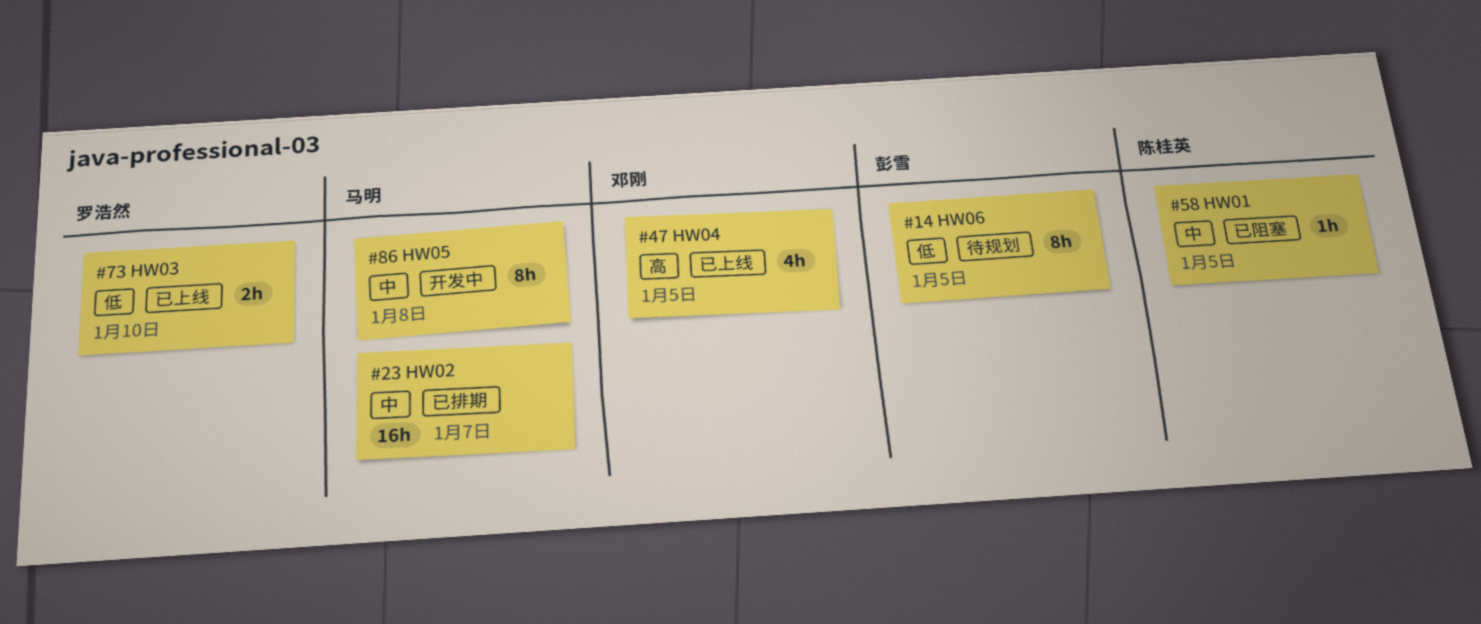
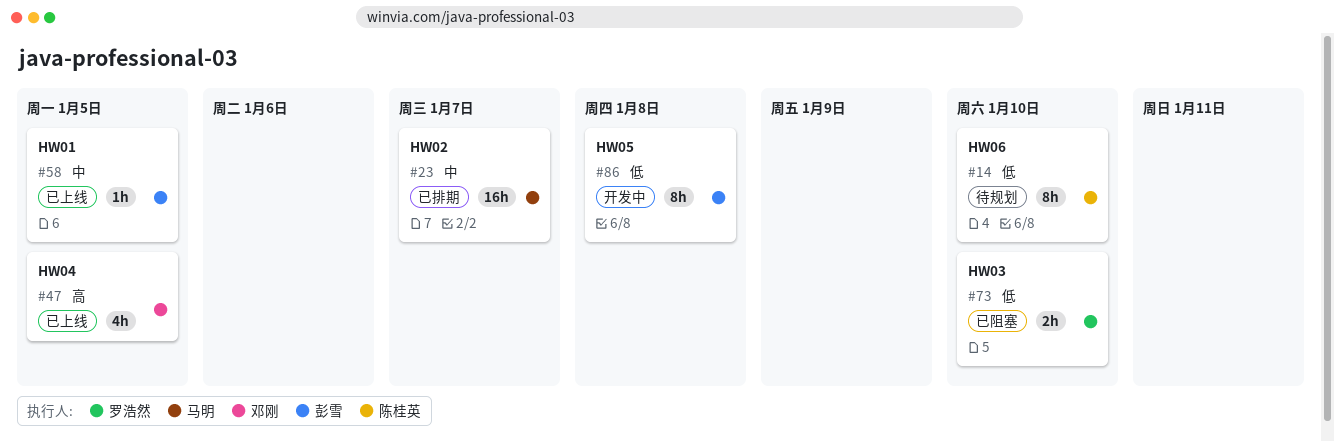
#14, owner: 彭雪 -> 陈桂英
#14, due: Jan 5 -> Jan 10
#58, status: 已阻塞 -> 已上线
#58, owner: 陈桂英 -> 彭雪
#73, status: 已上线 -> 已阻塞
#86, owner: 马明 -> 彭雪
#86, priority: 中 -> 低

